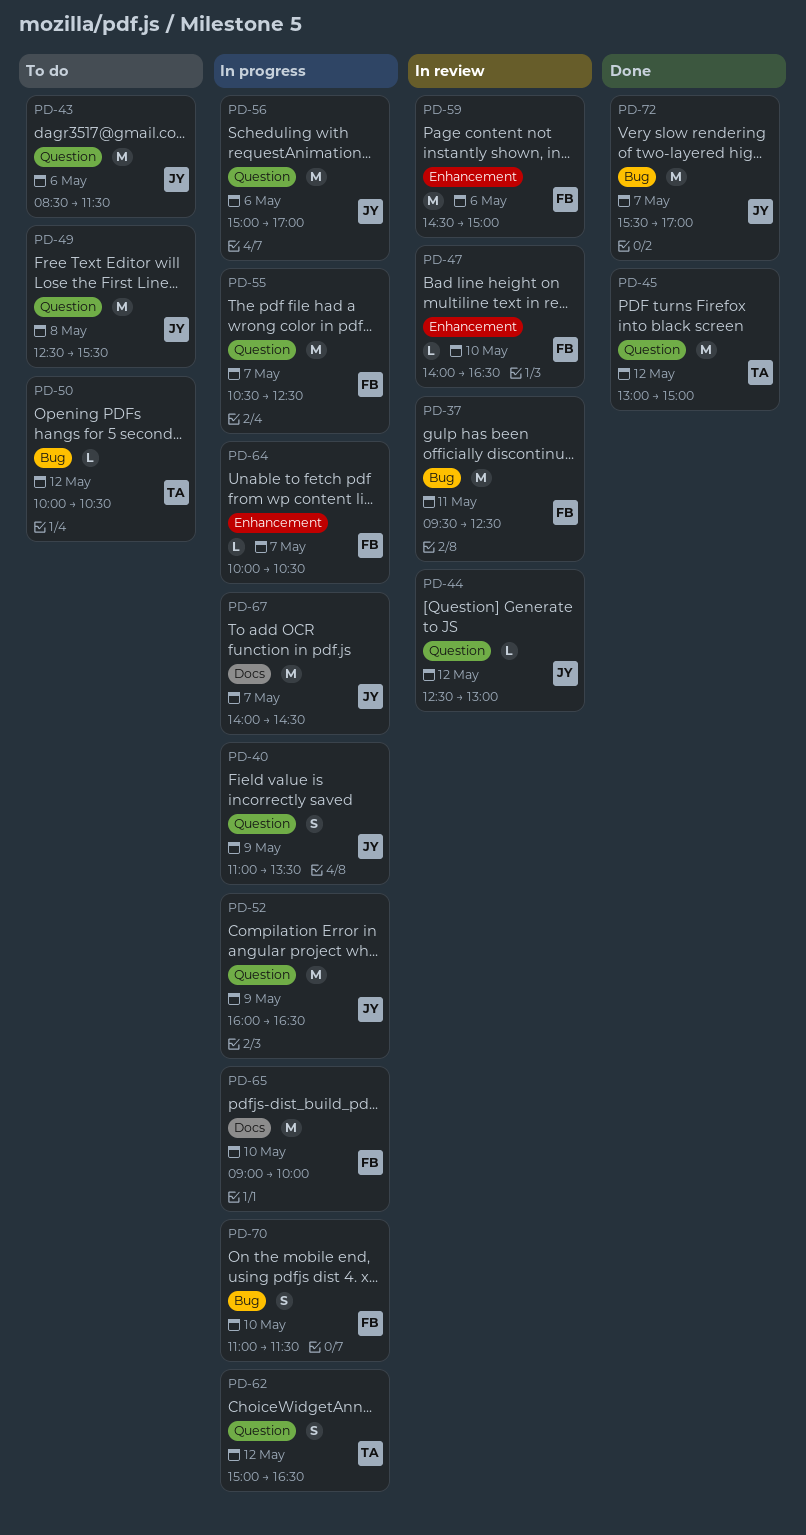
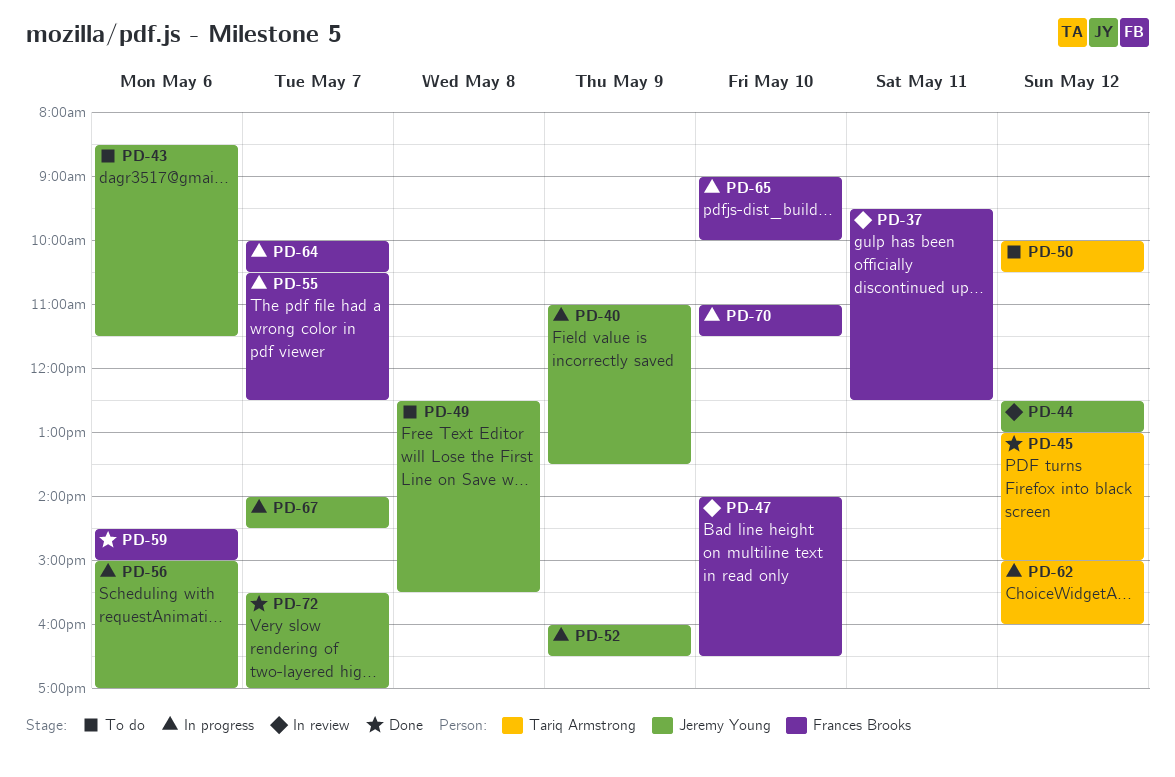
PD-59, status: In review -> Done
PD-62, ends: 16:30 -> 16:00

